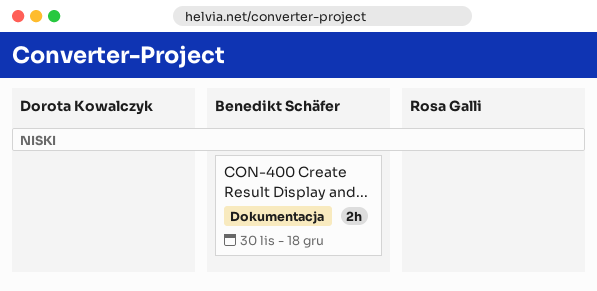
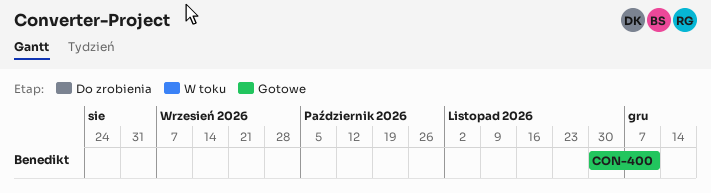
CON-400, due: Dec 18 -> Dec 11

